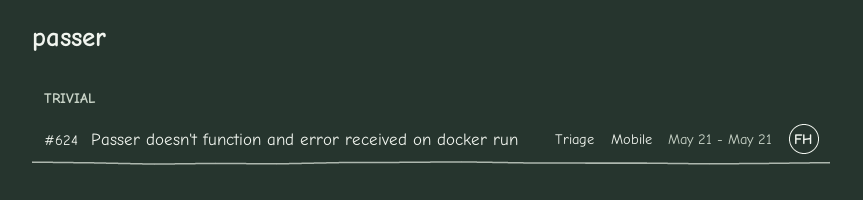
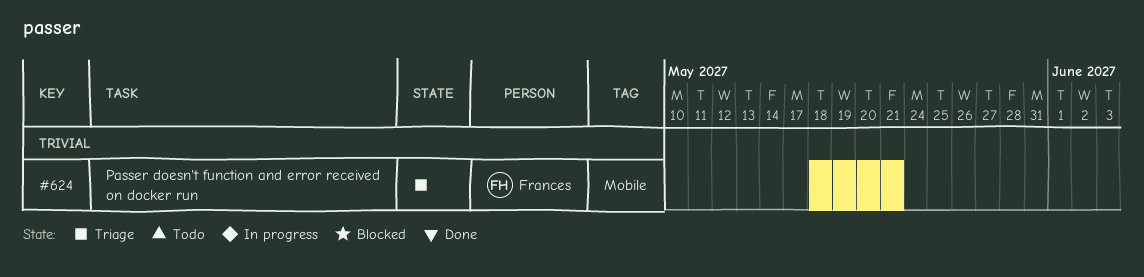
#624, start: May 21 -> May 18

